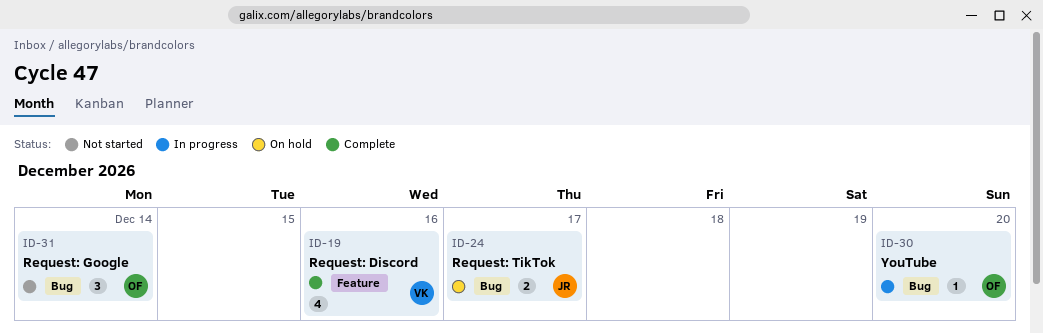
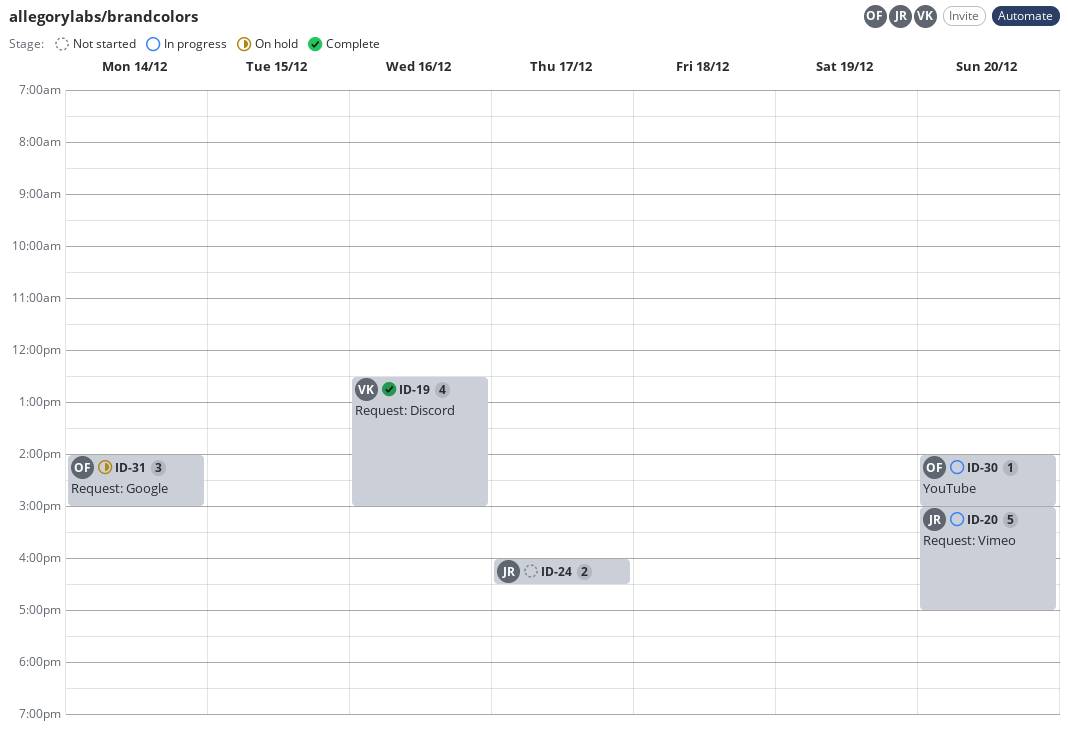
ID-20: none -> present
ID-24, status: On hold -> Not started
ID-31, status: Not started -> On hold

